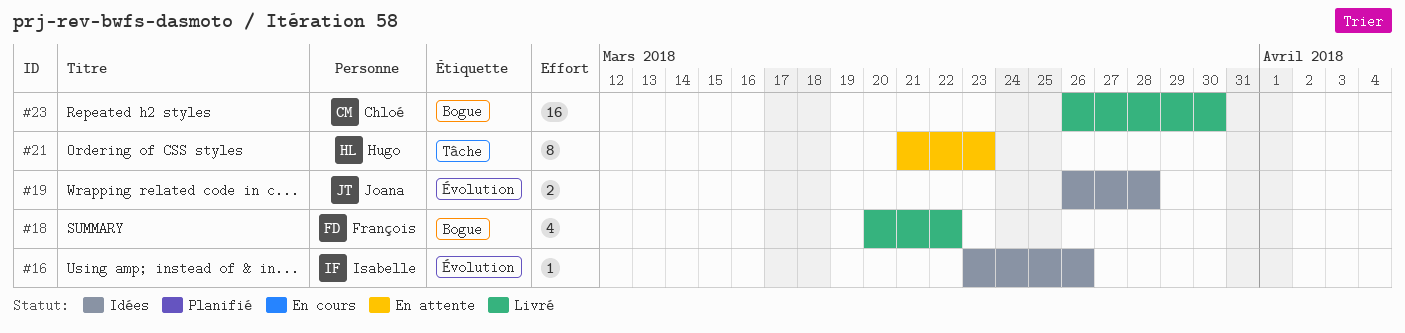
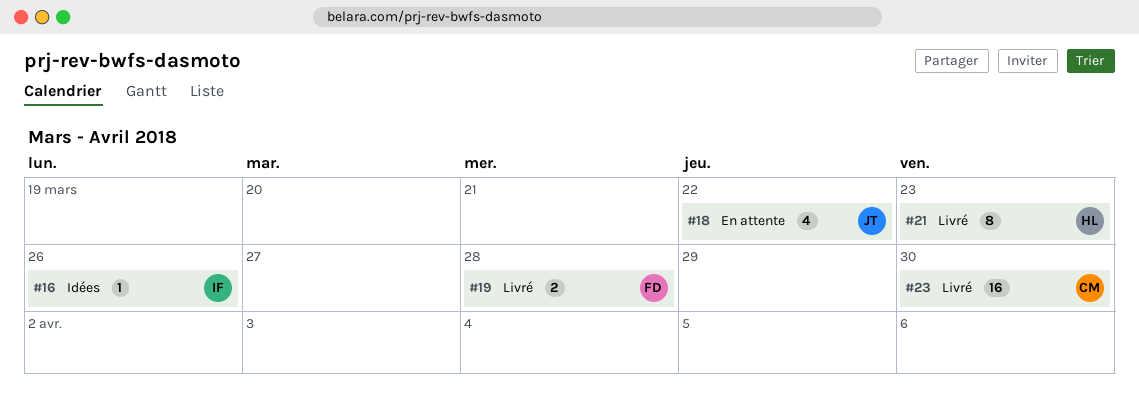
#18, status: Livré -> En attente
#18, owner: François -> Joana
#19, status: Idées -> Livré
#19, owner: Joana -> François
#21, status: En attente -> Livré

